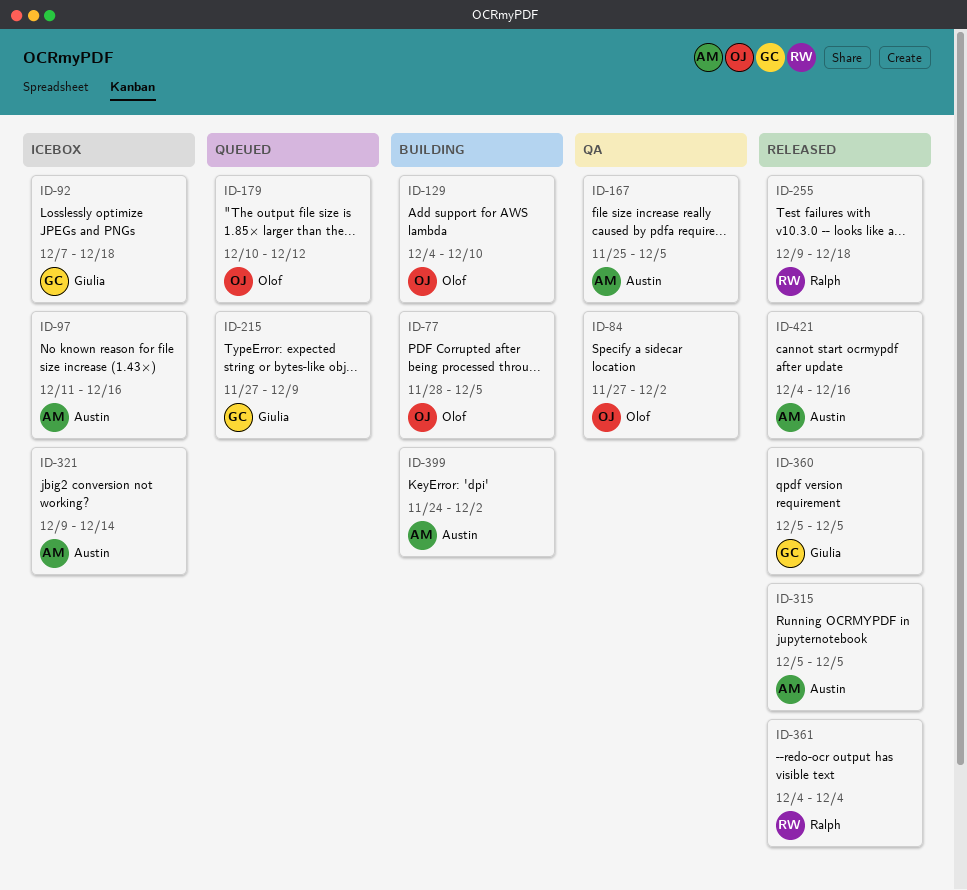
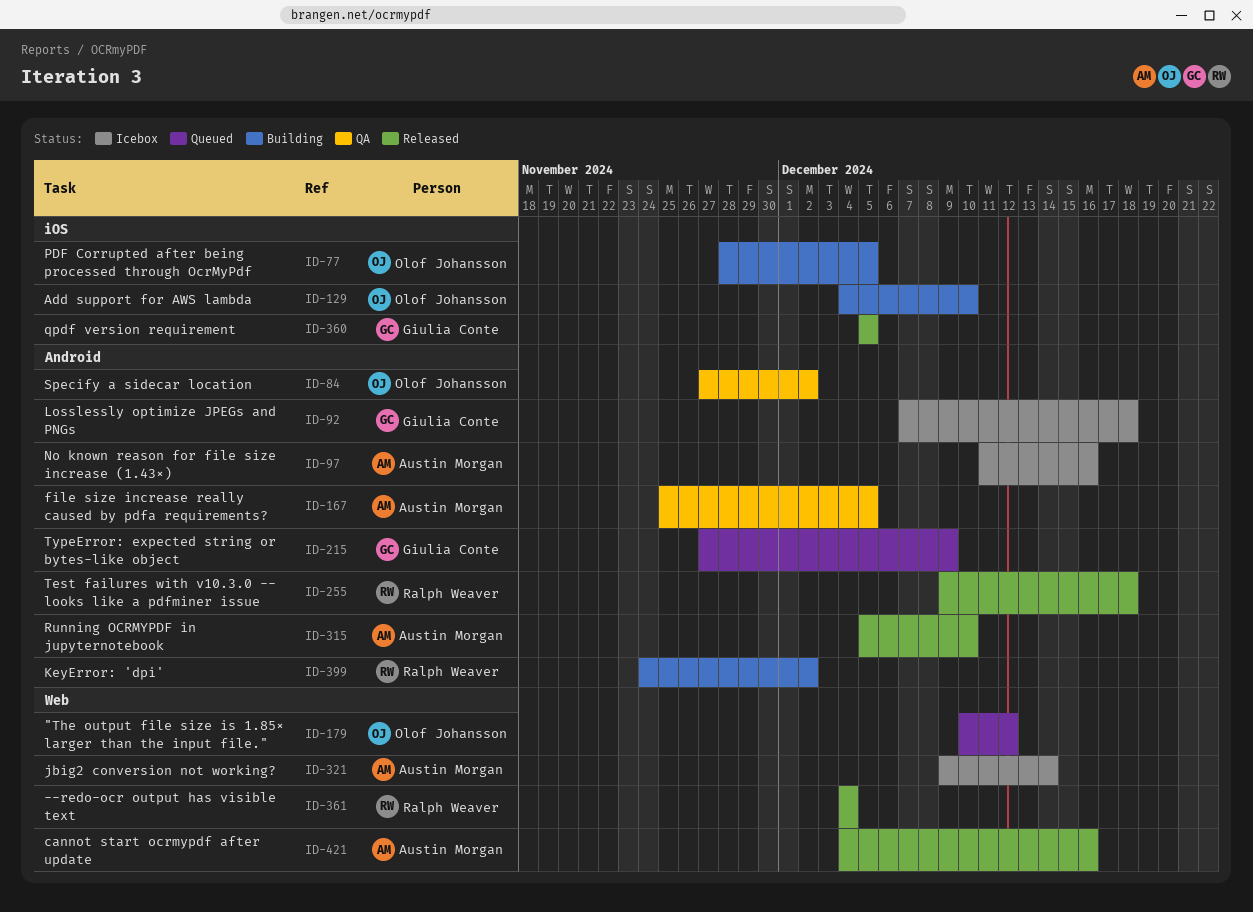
ID-315, due: Dec 5 -> Dec 10
ID-399, owner: Austin Morgan -> Ralph Weaver

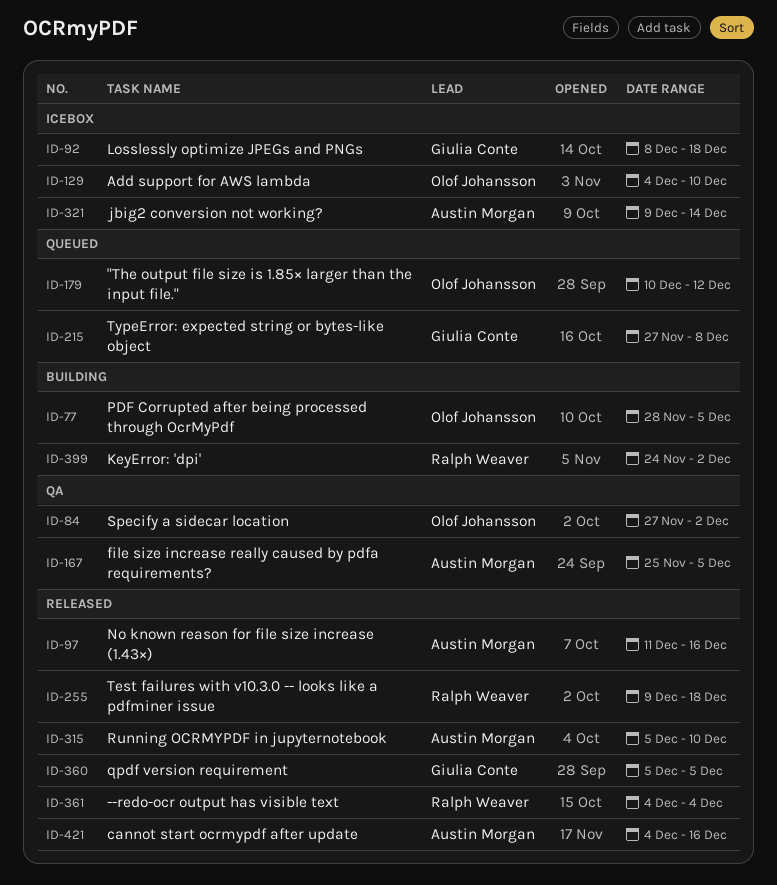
ID-92, start: Dec 7 -> Dec 8
ID-97, status: Icebox -> Released
ID-129, status: Building -> Icebox
ID-215, due: Dec 9 -> Dec 8

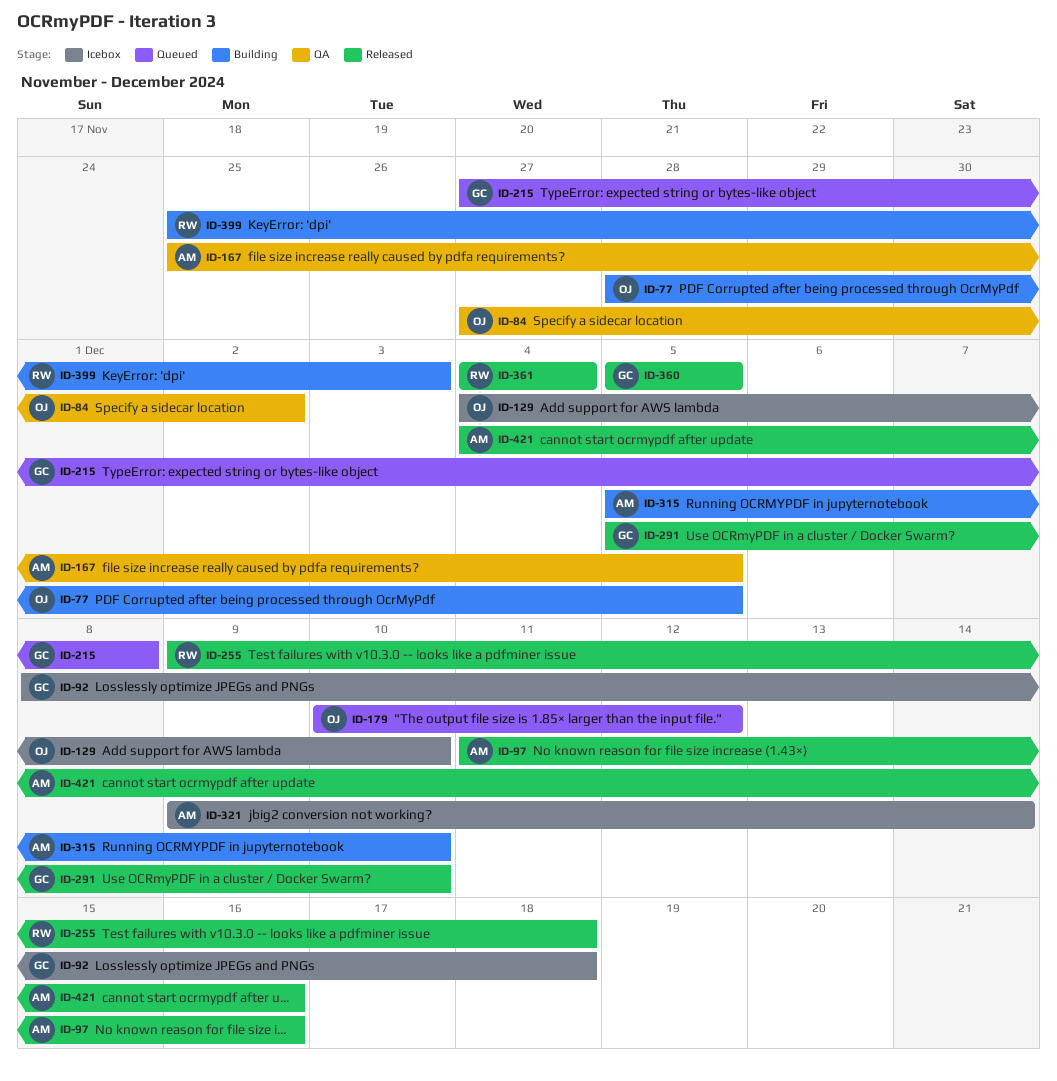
ID-291: none -> present
ID-315, status: Released -> Building
ID-399, start: Nov 24 -> Nov 25
ID-399, due: Dec 2 -> Dec 3

